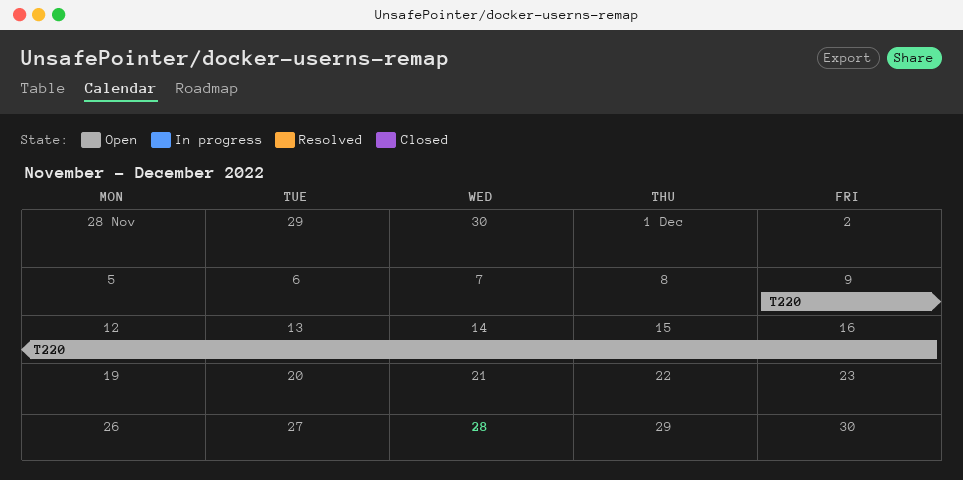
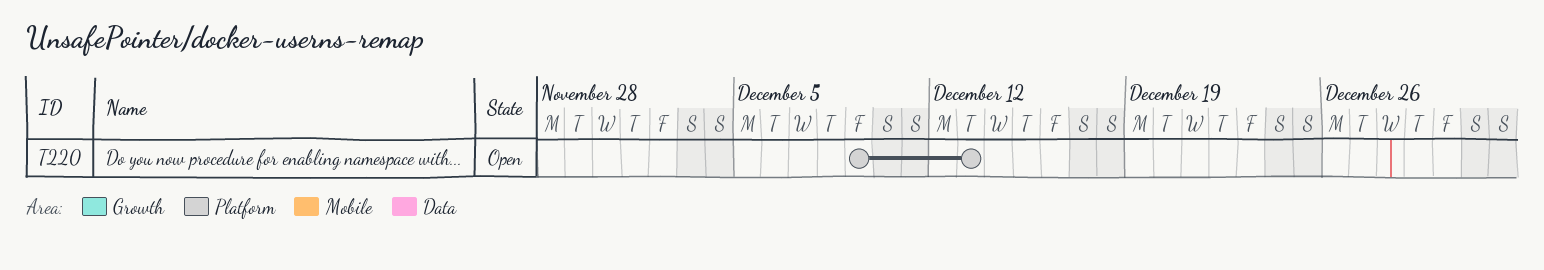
T220, due: Dec 16 -> Dec 13

